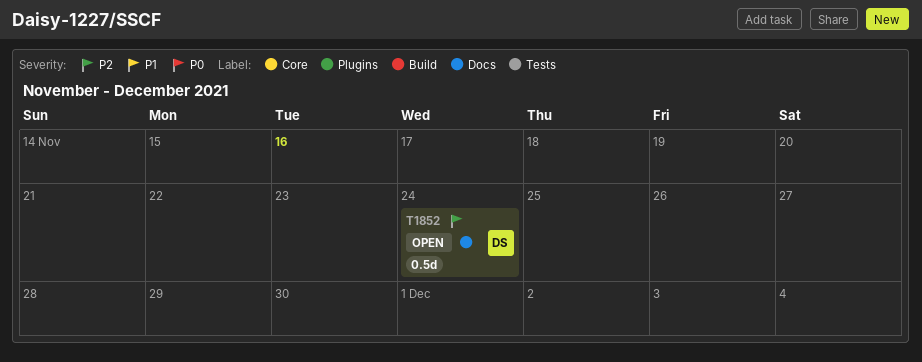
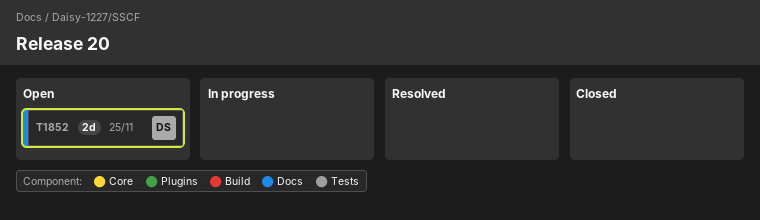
T1852, estimate: 0.5d -> 2d
T1852, due: Nov 24 -> Nov 25

